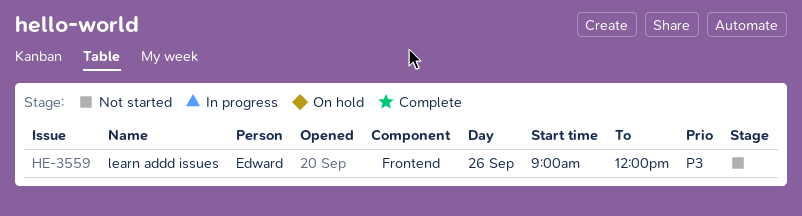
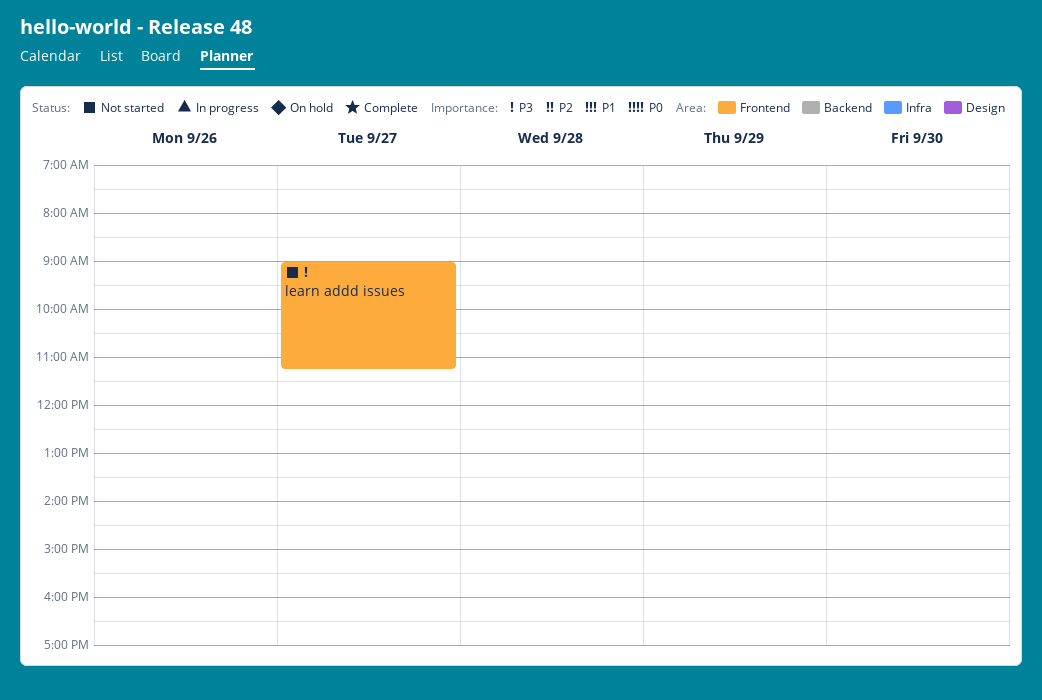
learn addd issues, day: Sep 26 -> Sep 27
learn addd issues, ends: 12:00 -> 11:15

